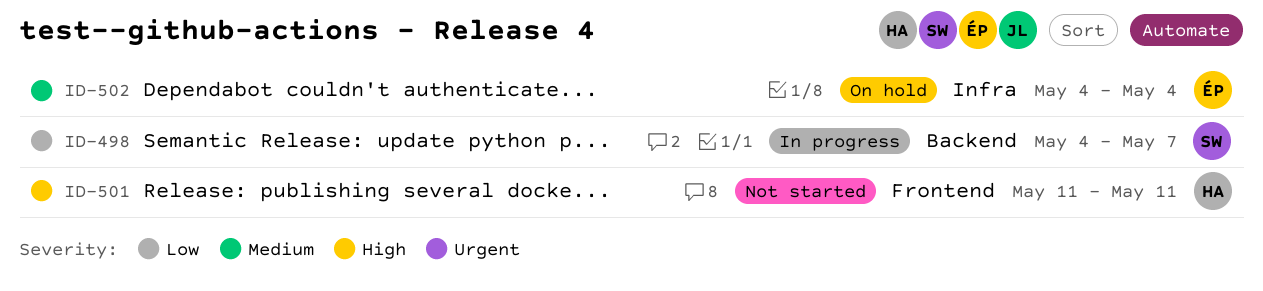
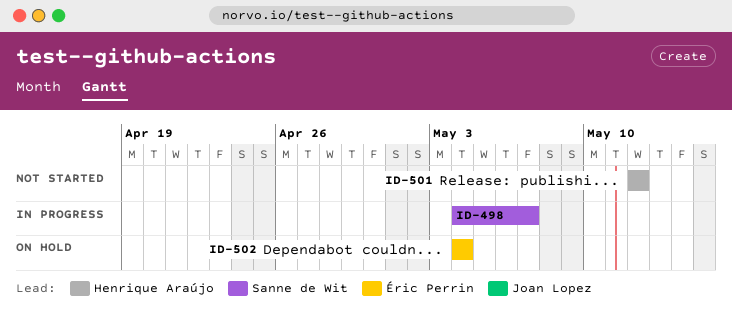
ID-501, start: May 11 -> May 12
ID-501, due: May 11 -> May 12

